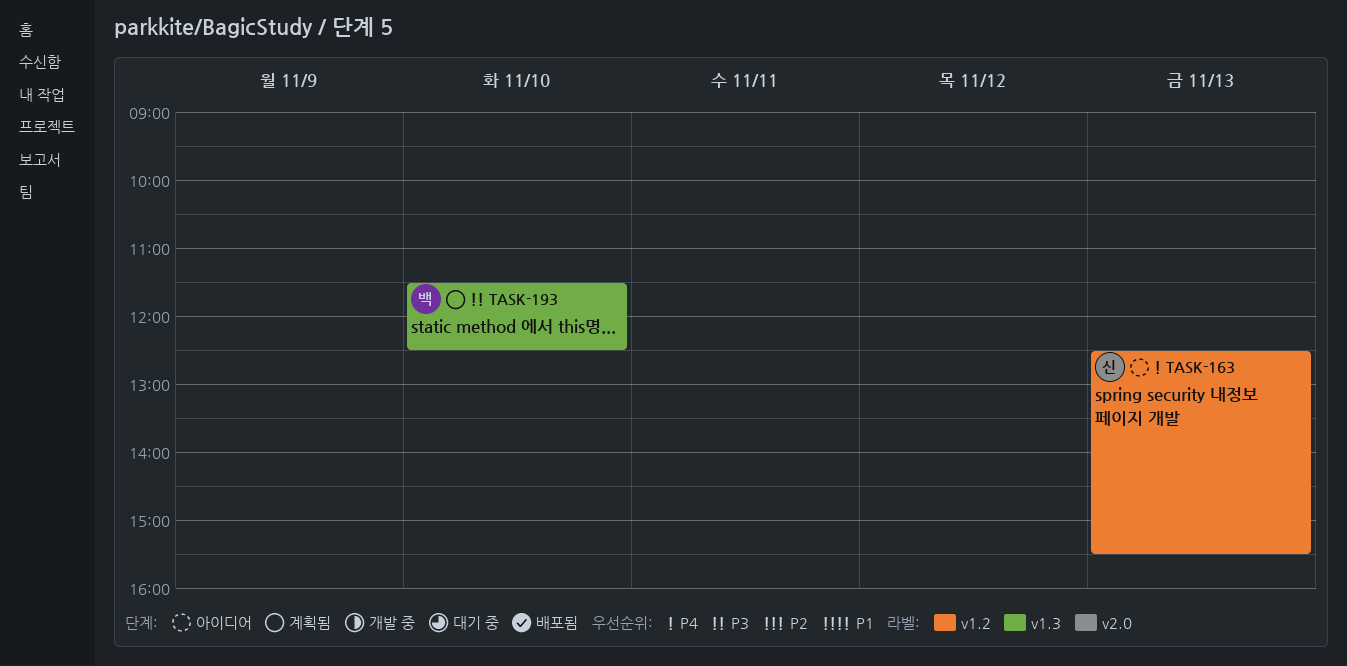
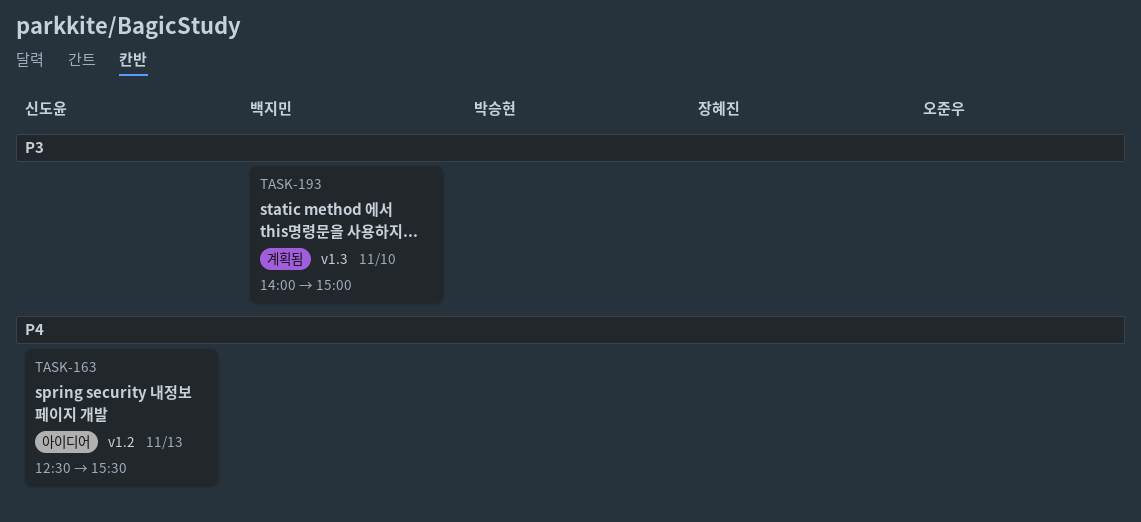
TASK-193, begins: 11:30 -> 14:00
TASK-193, ends: 12:30 -> 15:00

